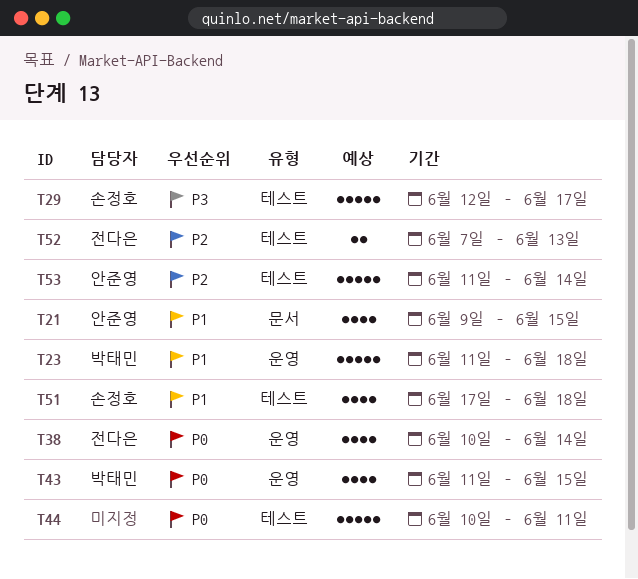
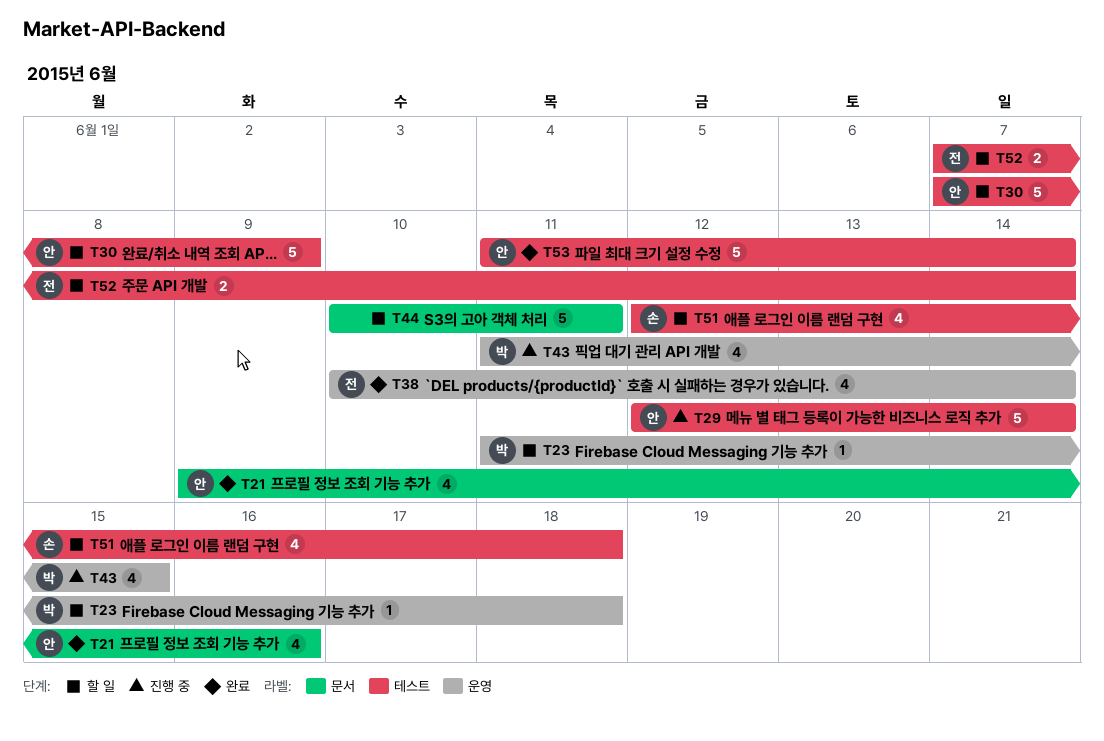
T21, due: Jun 15 -> Jun 16
T23, estimate: 5 -> 1
T29, owner: 손정호 -> 안준영
T29, due: Jun 17 -> Jun 14
T30: none -> present
T44, label: 테스트 -> 문서
T51, start: Jun 17 -> Jun 12
T52, due: Jun 13 -> Jun 14

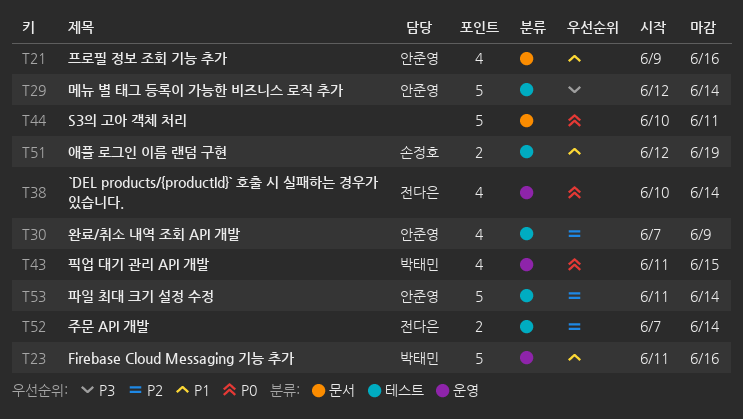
T23, estimate: 1 -> 5
T23, due: Jun 18 -> Jun 16
T30, estimate: 5 -> 4
T51, estimate: 4 -> 2
T51, due: Jun 18 -> Jun 19

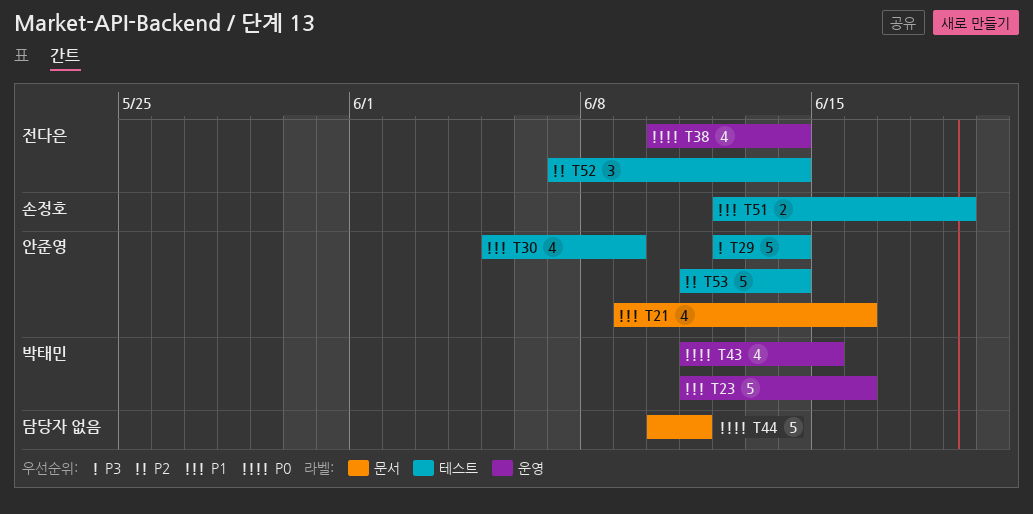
T30, priority: P2 -> P1
T30, start: Jun 7 -> Jun 5
T52, estimate: 2 -> 3

